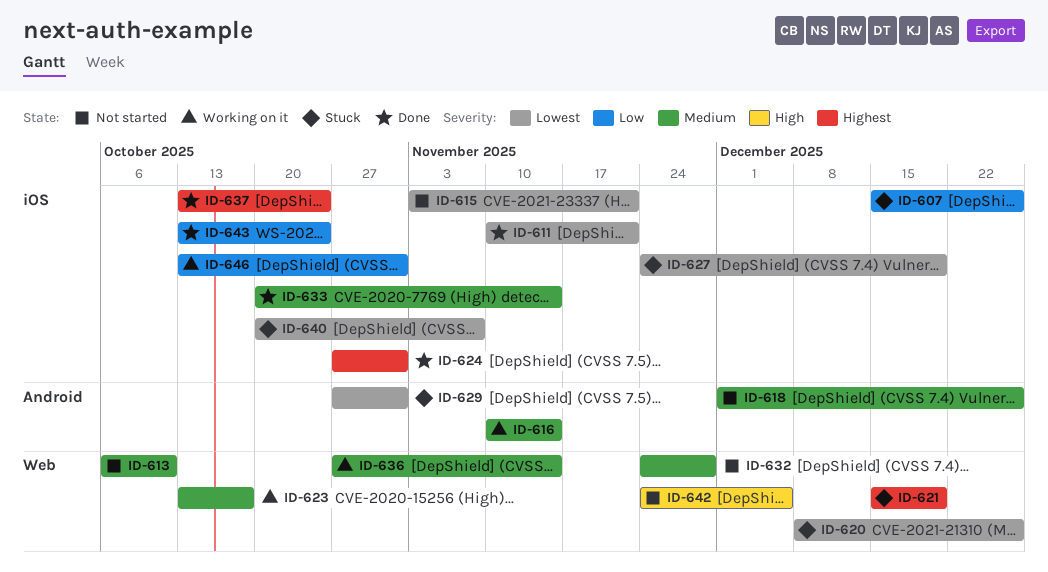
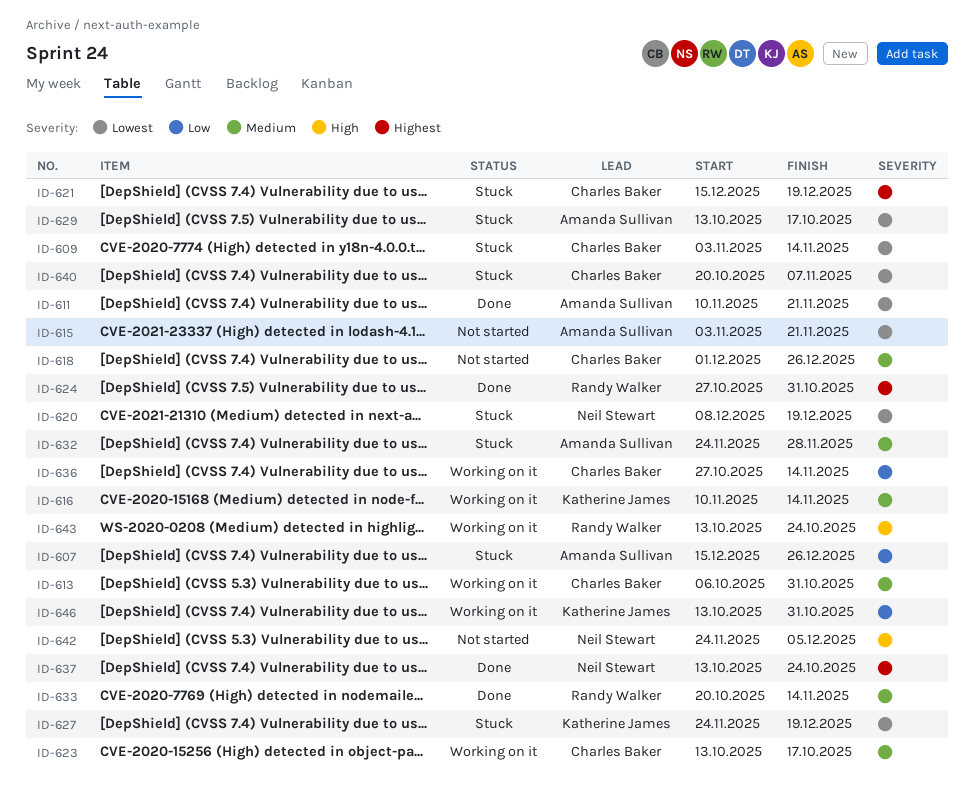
ID-609: none -> present
ID-613, status: Not started -> Working on it
ID-613, due: Oct 10 -> Oct 31
ID-620, due: Dec 26 -> Dec 19
ID-629, start: Oct 27 -> Oct 13
ID-629, due: Oct 31 -> Oct 17
ID-632, status: Not started -> Stuck
ID-636, priority: Medium -> Low
ID-643, status: Done -> Working on it
ID-643, priority: Low -> High

